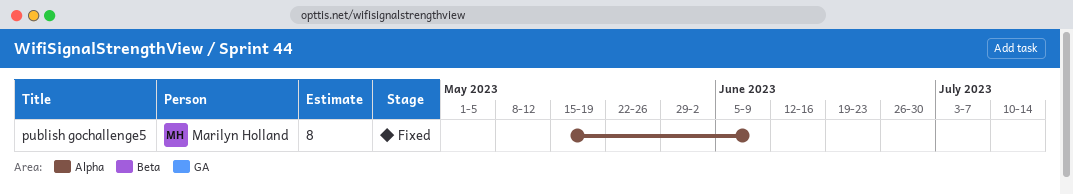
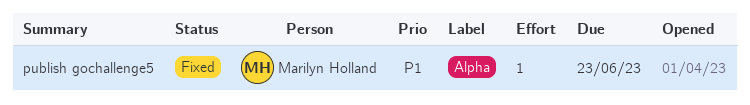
publish gochallenge5, estimate: 8 -> 1
publish gochallenge5, due: Jun 9 -> Jun 23

